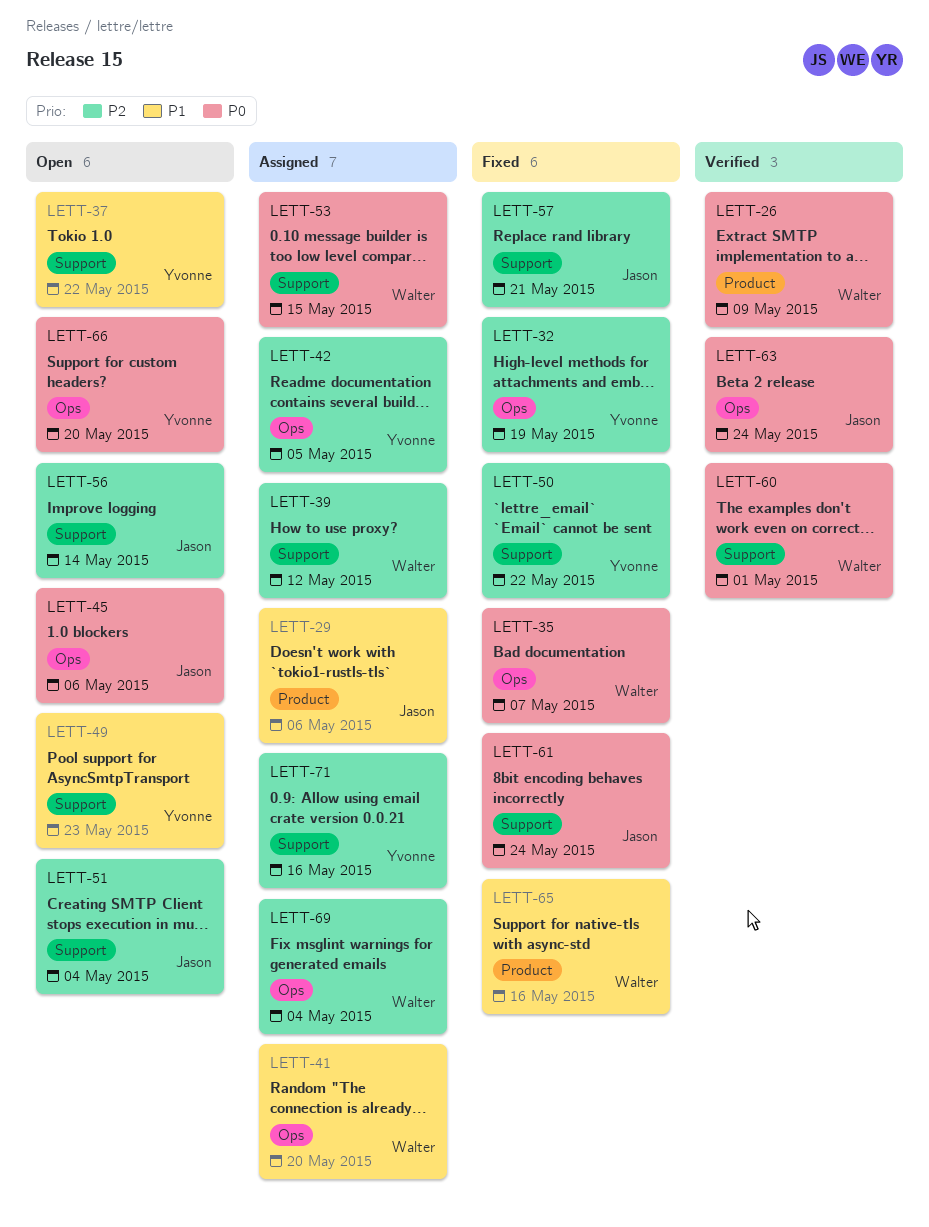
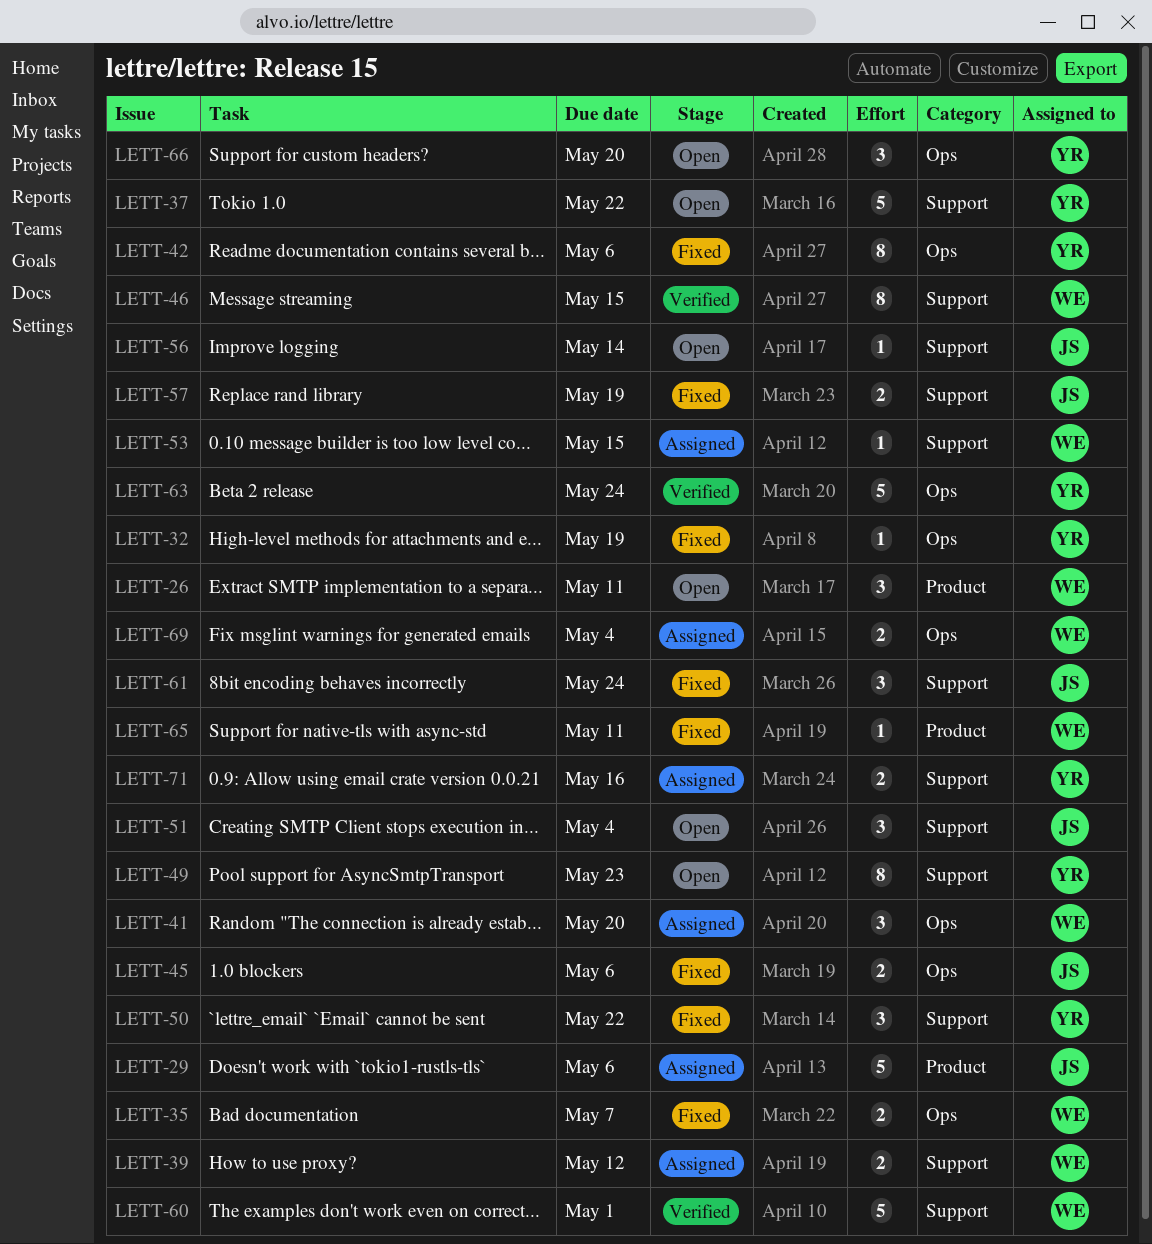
LETT-26, status: Verified -> Open
LETT-26, due: May 9 -> May 11
LETT-42, status: Assigned -> Fixed
LETT-42, due: May 5 -> May 6
LETT-45, status: Open -> Fixed
LETT-46: none -> present
LETT-57, due: May 21 -> May 19
LETT-63, owner: Jason -> Yvonne
LETT-65, due: May 16 -> May 11

